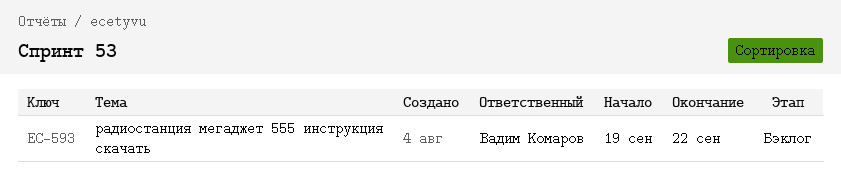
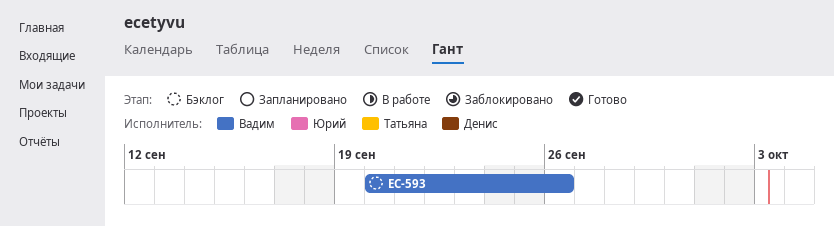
EC-593, start: Sep 19 -> Sep 20
EC-593, due: Sep 22 -> Sep 26

